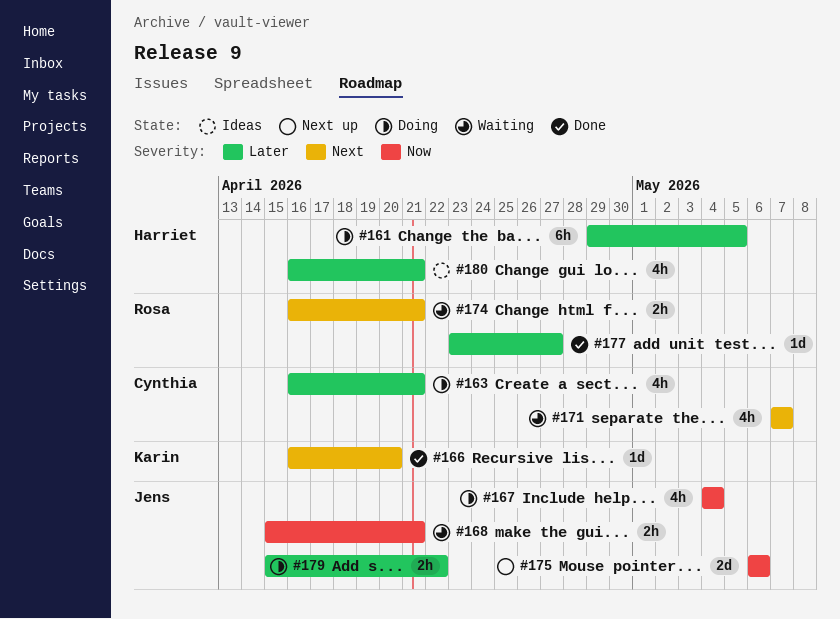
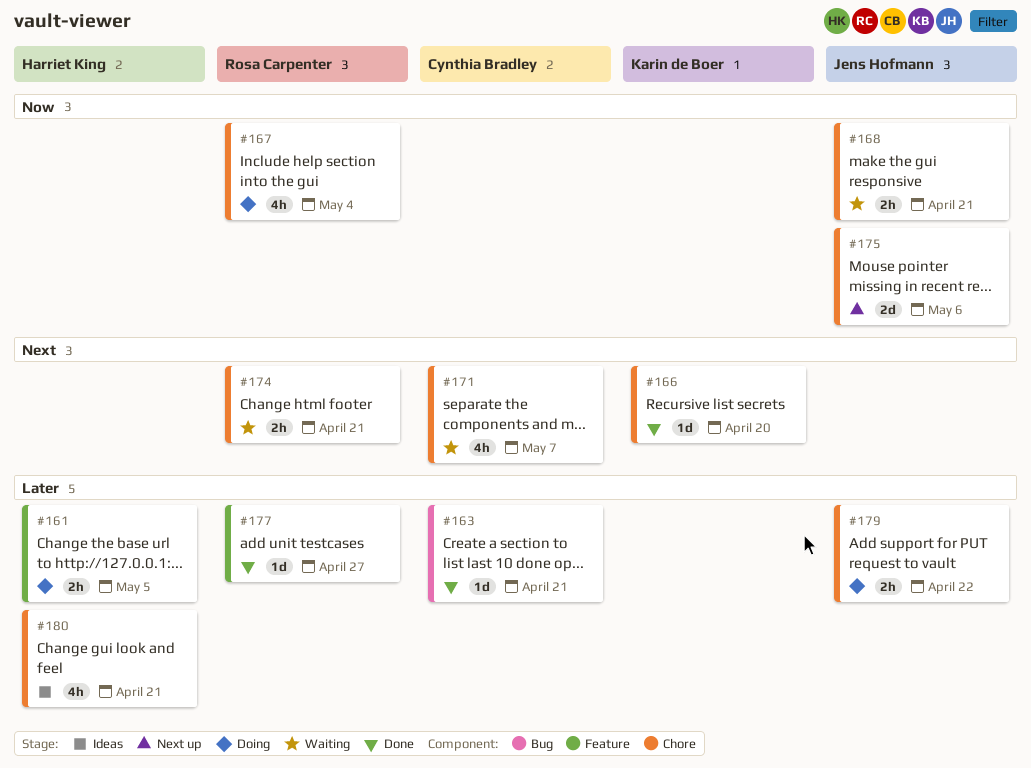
#161, estimate: 6h -> 2h
#163, status: Doing -> Done
#163, estimate: 4h -> 1d
#167, owner: Jens Hofmann -> Rosa Carpenter

